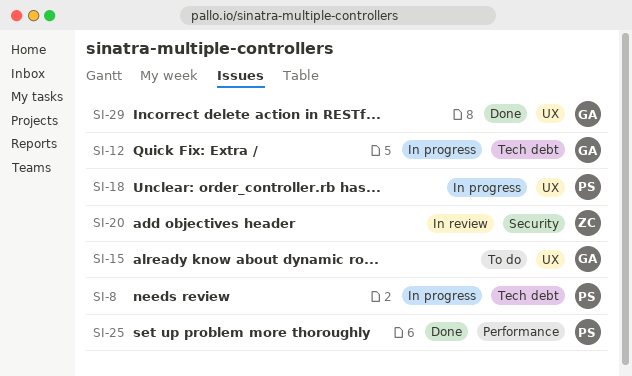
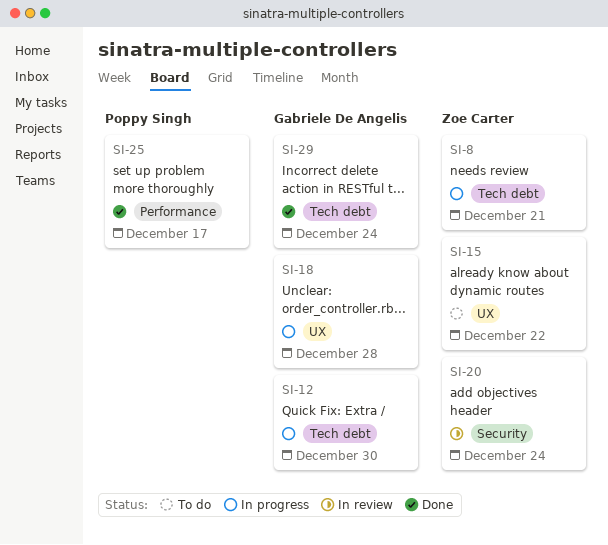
SI-8, owner: Poppy Singh -> Zoe Carter
SI-15, owner: Gabriele De Angelis -> Zoe Carter
SI-18, owner: Poppy Singh -> Gabriele De Angelis
SI-29, label: UX -> Tech debt

